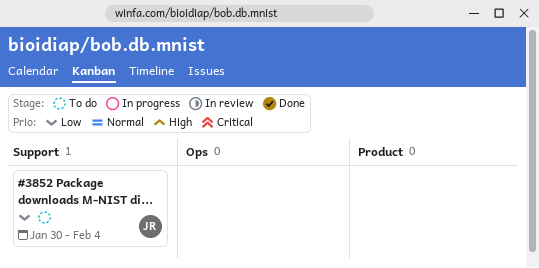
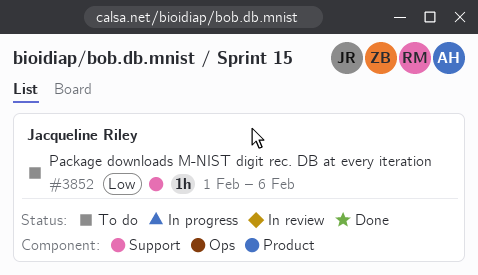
#3852, start: Jan 30 -> Feb 1
#3852, due: Feb 4 -> Feb 6

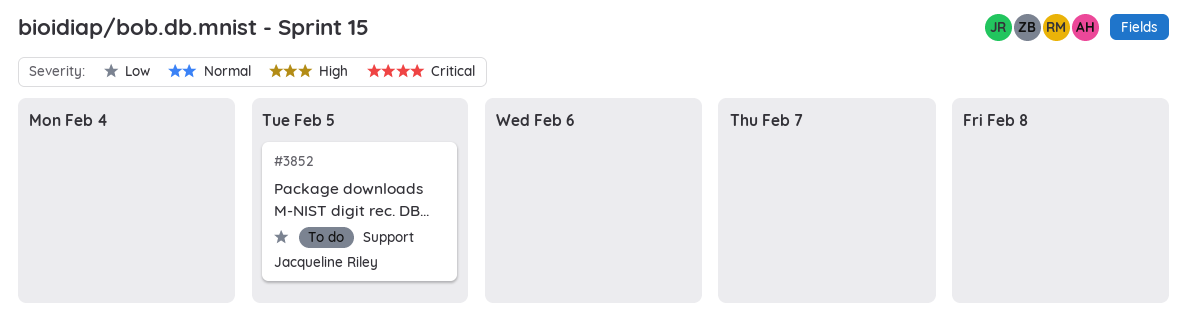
#3852, due: Feb 6 -> Feb 5

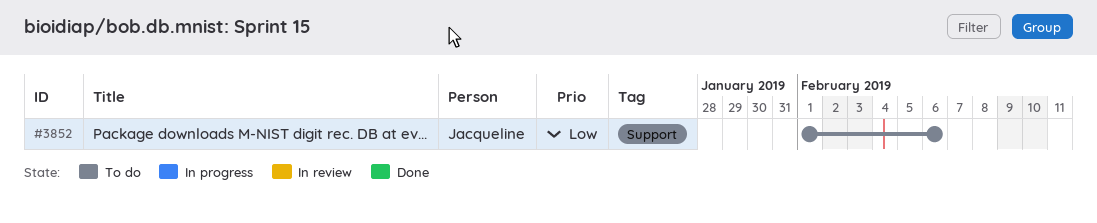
#3852, due: Feb 5 -> Feb 6

